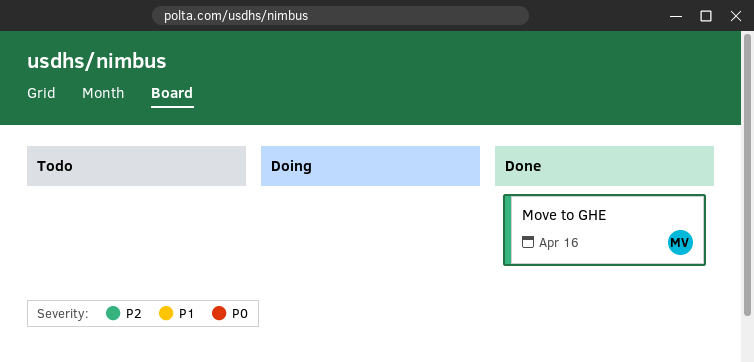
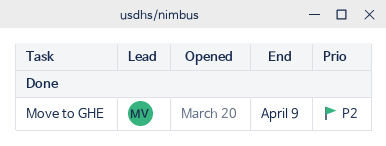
Move to GHE, due: Apr 16 -> Apr 9

